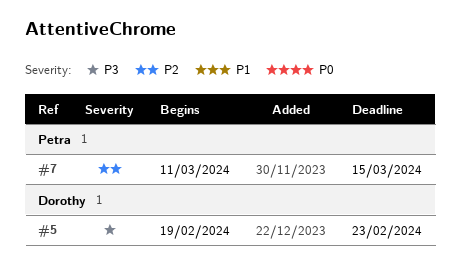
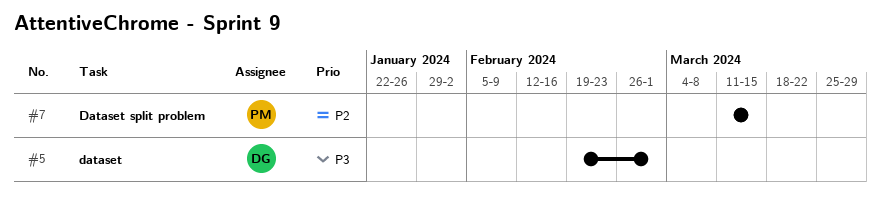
#5, due: Feb 23 -> Mar 1

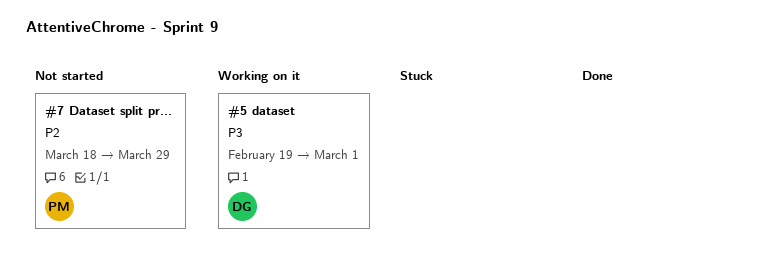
#7, start: Mar 11 -> Mar 18
#7, due: Mar 15 -> Mar 29

